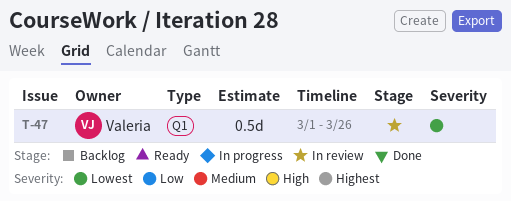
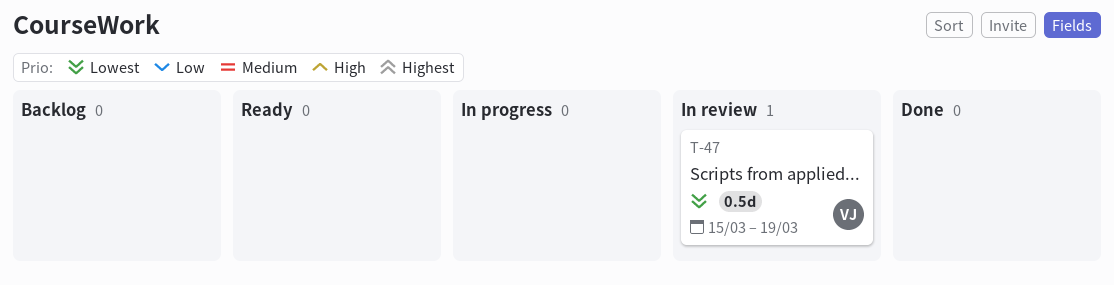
T-47, start: Mar 1 -> Mar 15
T-47, due: Mar 26 -> Mar 19

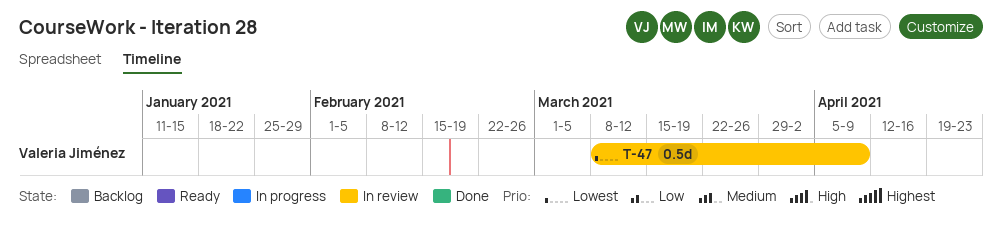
T-47, start: Mar 15 -> Mar 8
T-47, due: Mar 19 -> Apr 9

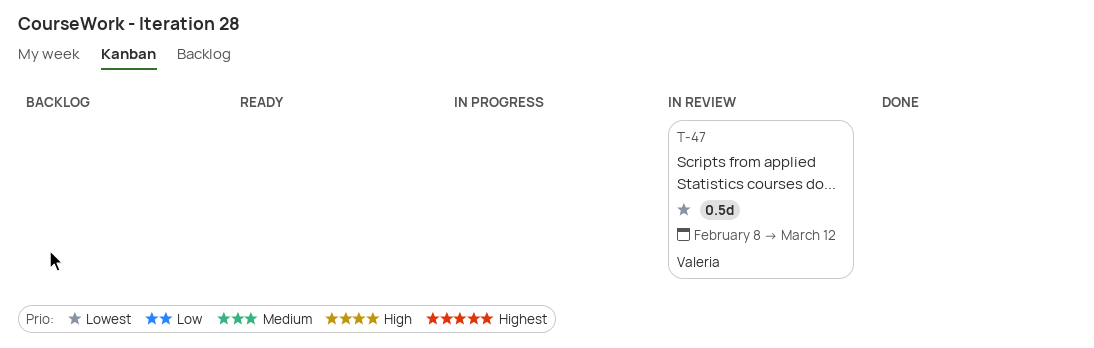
T-47, start: Mar 8 -> Feb 8
T-47, due: Apr 9 -> Mar 12

